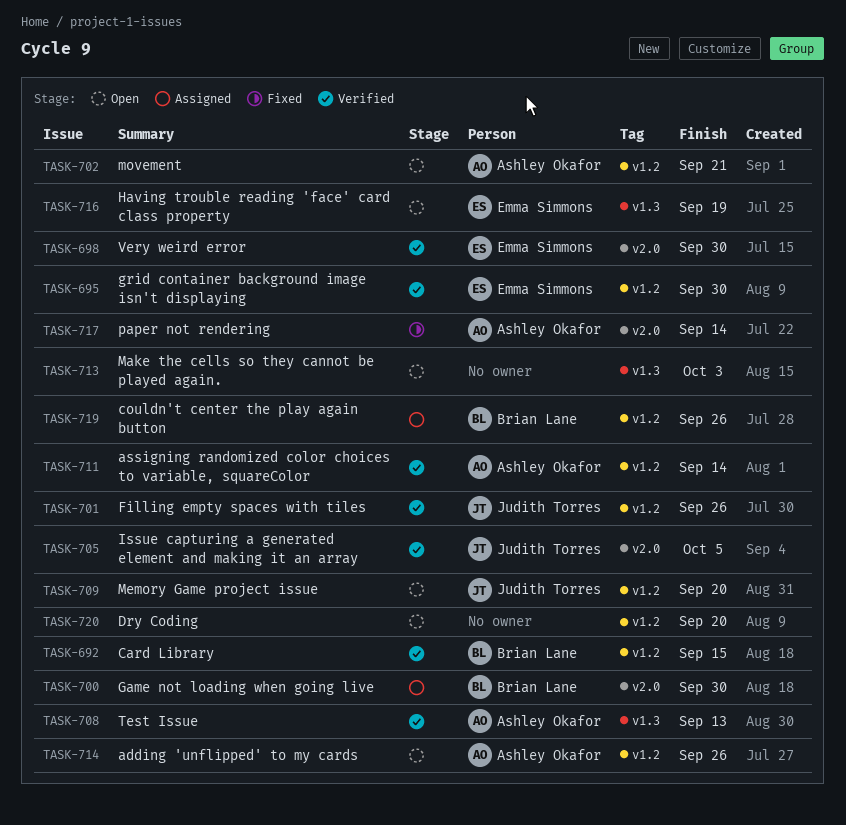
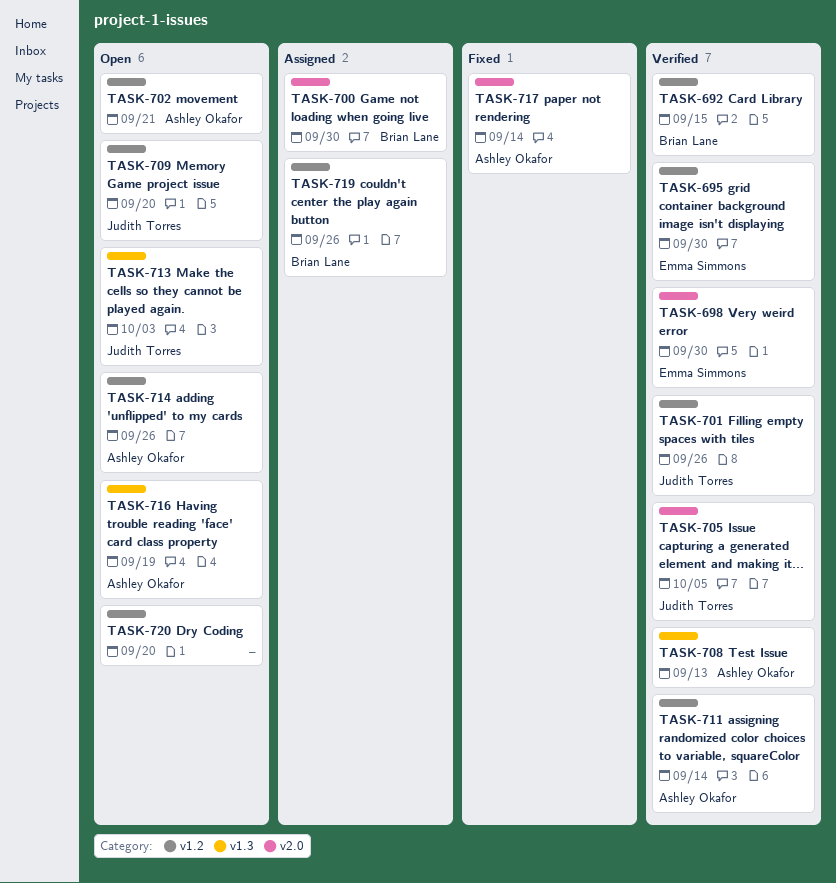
TASK-713, owner: none -> Judith Torres
TASK-716, owner: Emma Simmons -> Ashley Okafor

